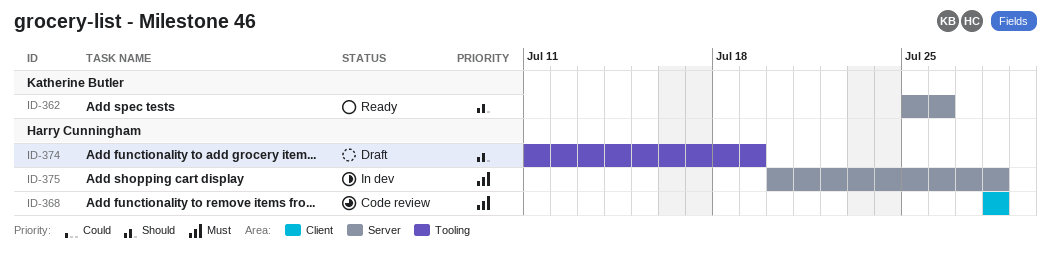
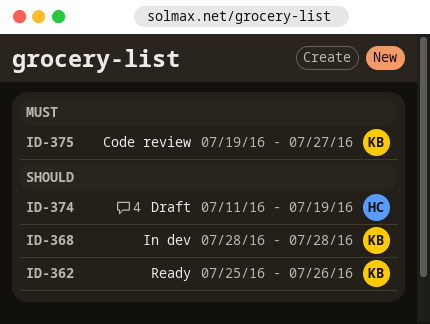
ID-368, status: Code review -> In dev
ID-368, owner: Harry Cunningham -> Katherine Butler
ID-368, priority: Must -> Should
ID-375, status: In dev -> Code review
ID-375, owner: Harry Cunningham -> Katherine Butler
ID-375, start: Jul 20 -> Jul 19
ID-375, due: Jul 28 -> Jul 27

